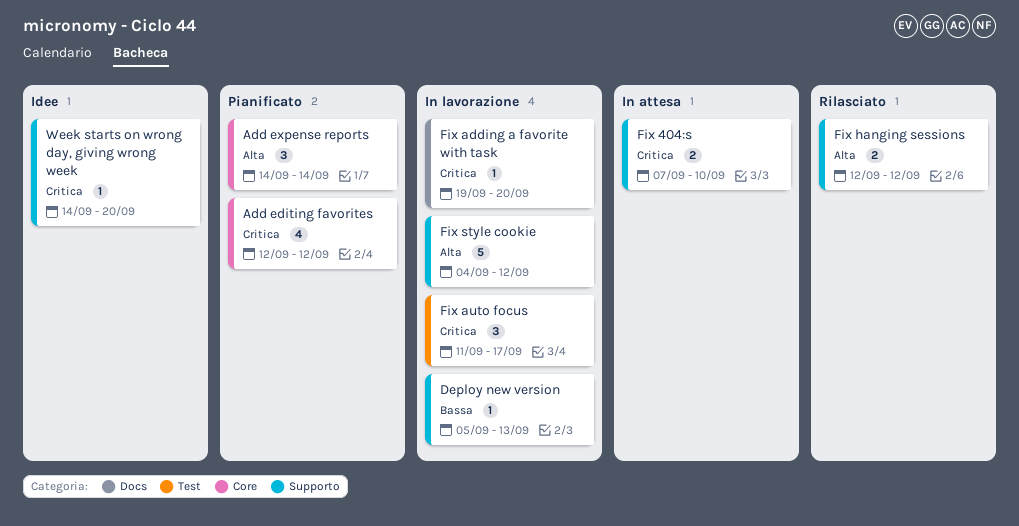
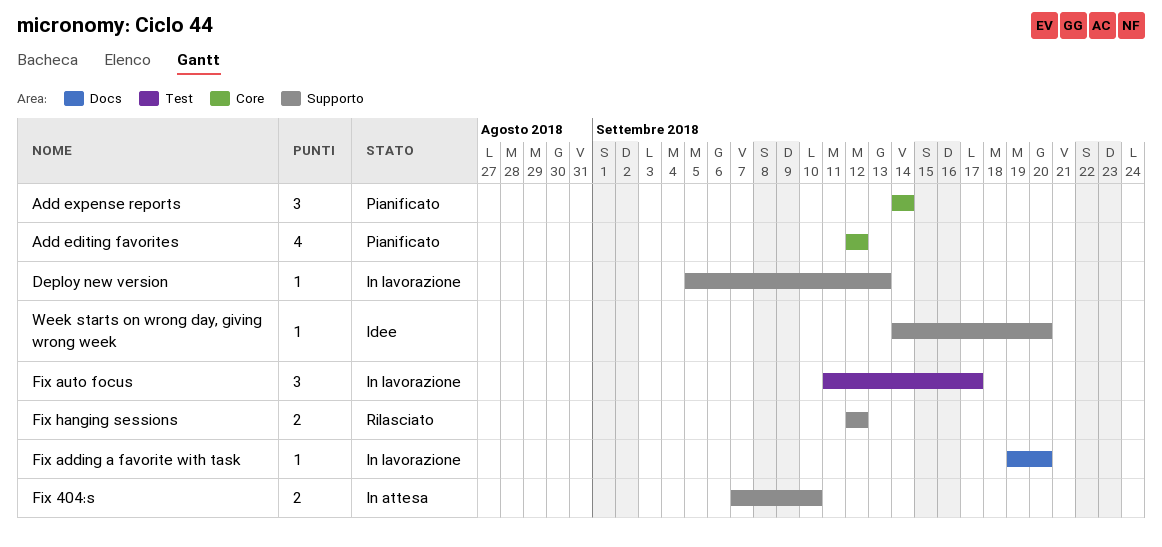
Fix style cookie: present -> none

